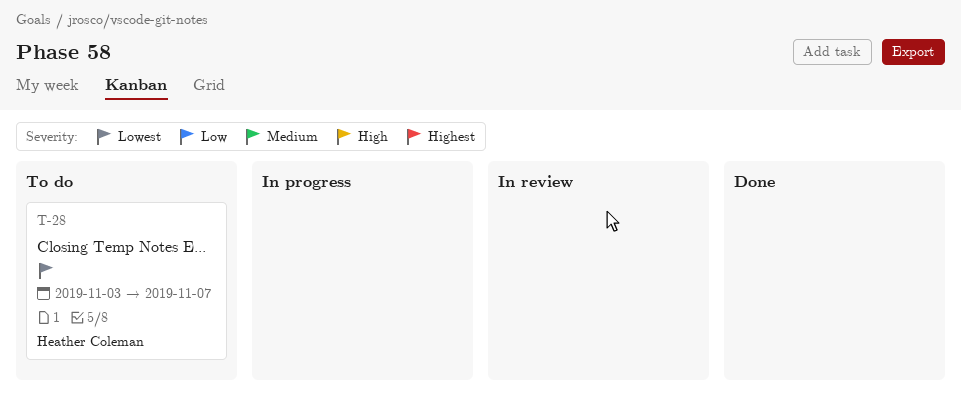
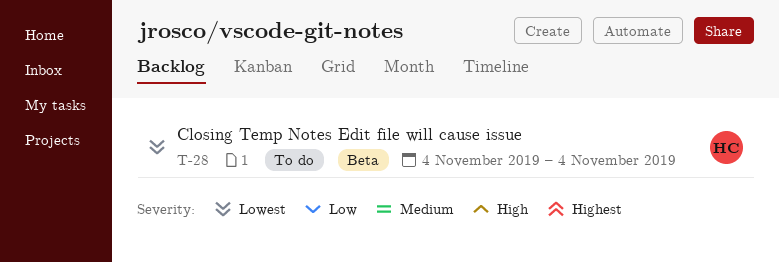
T-28, start: Nov 3 -> Nov 4
T-28, due: Nov 7 -> Nov 4

